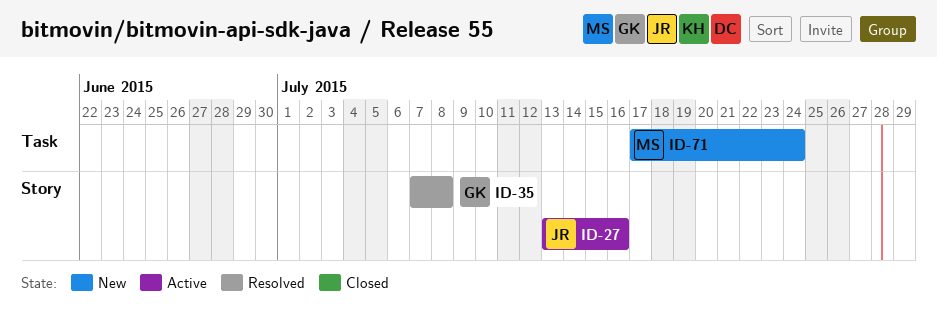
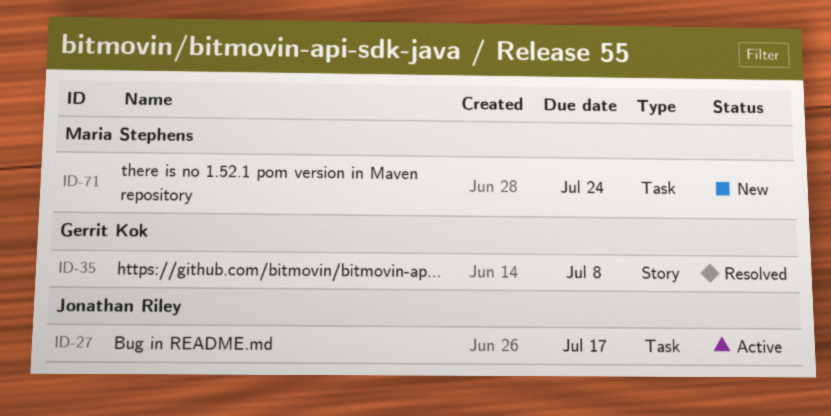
ID-27, label: Story -> Task
ID-27, due: Jul 16 -> Jul 17

